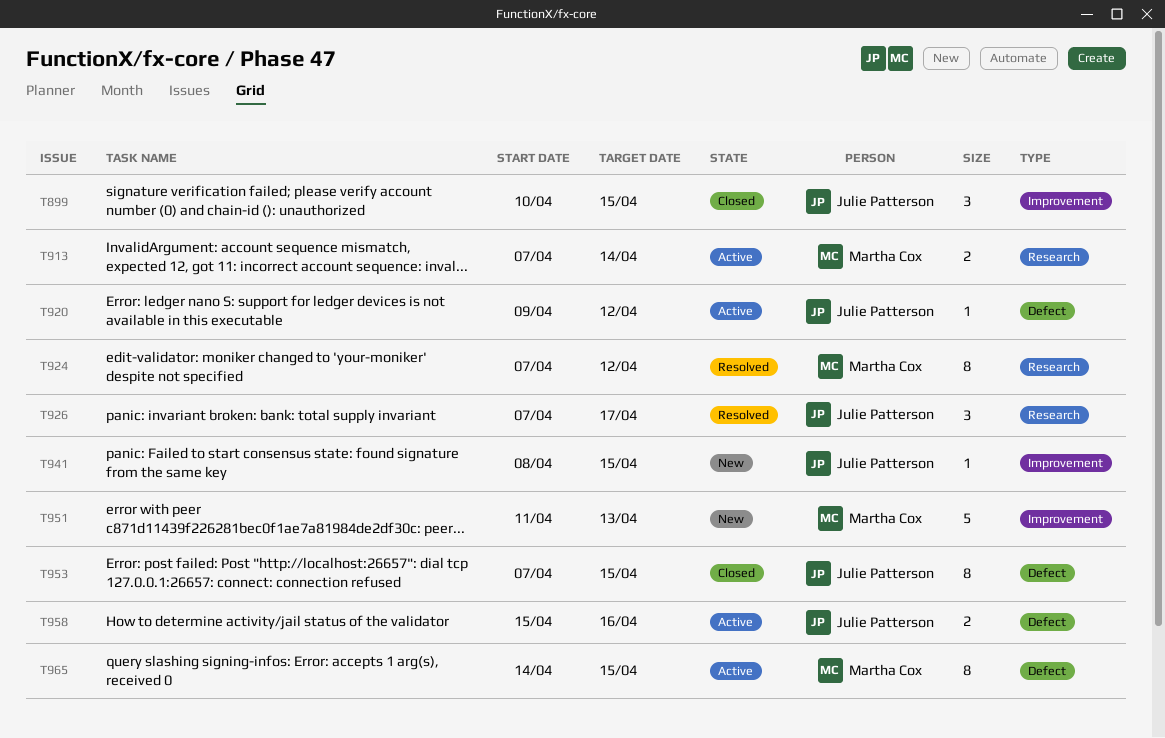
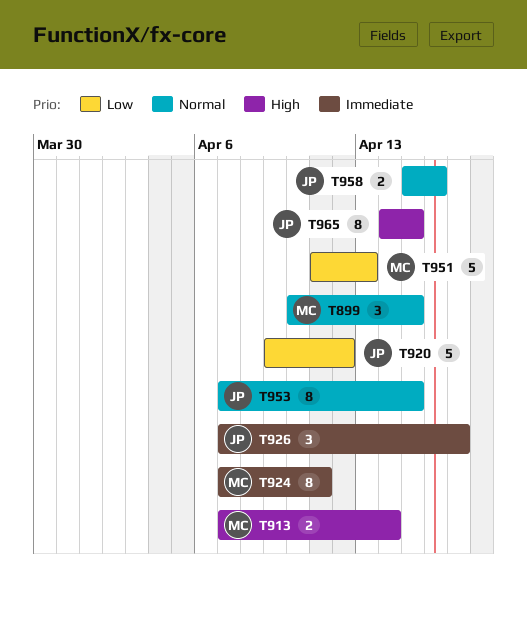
T899, owner: Julie Patterson -> Martha Cox
T920, estimate: 1 -> 5
T924, due: Apr 12 -> Apr 11
T941: present -> none
T965, owner: Martha Cox -> Julie Patterson

